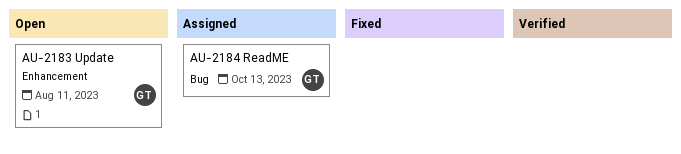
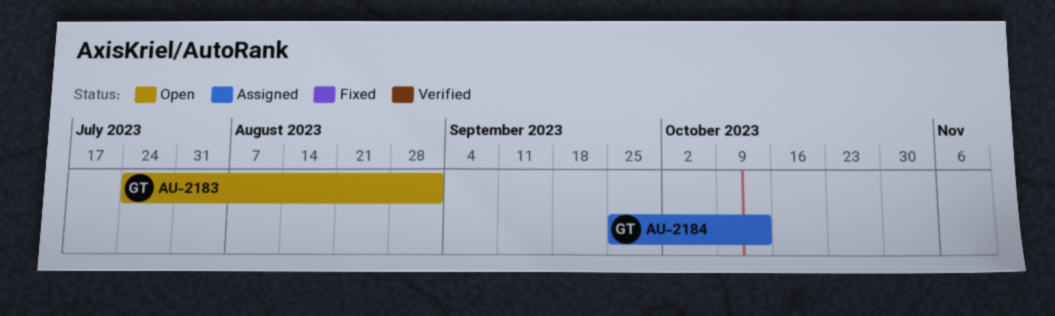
AU-2183, due: Aug 11 -> Sep 1

